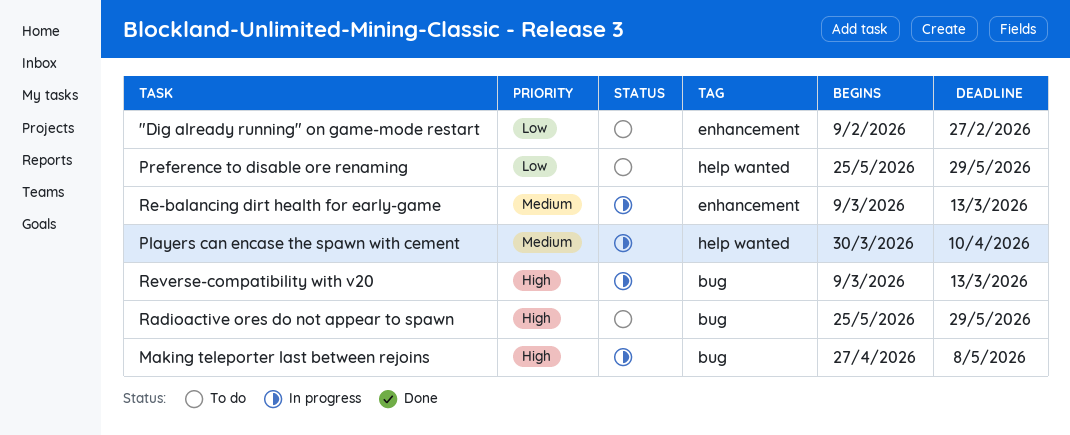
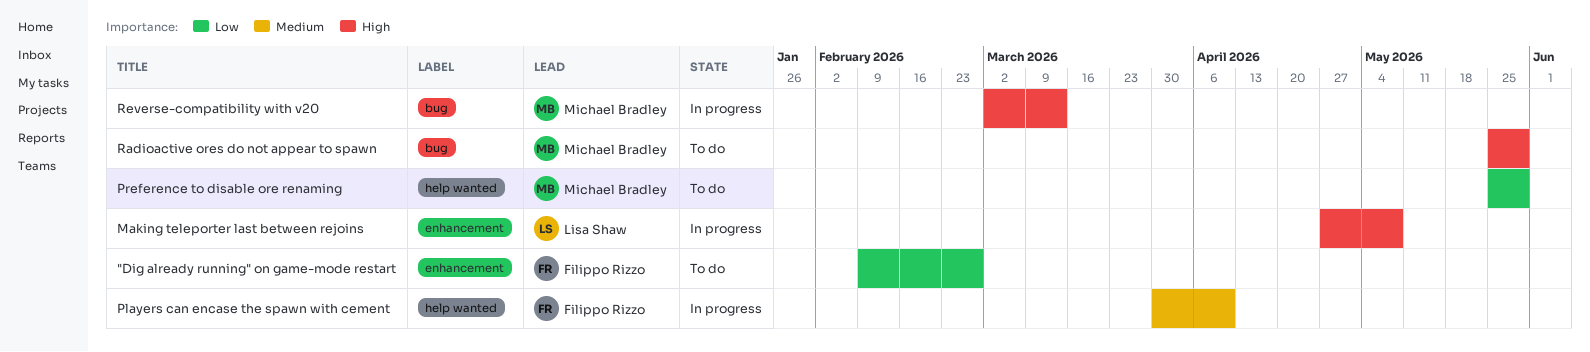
Making teleporter last between rejoins, label: bug -> enhancement
Re-balancing dirt health for early-game: present -> none
Reverse-compatibility with v20, start: Mar 9 -> Mar 2

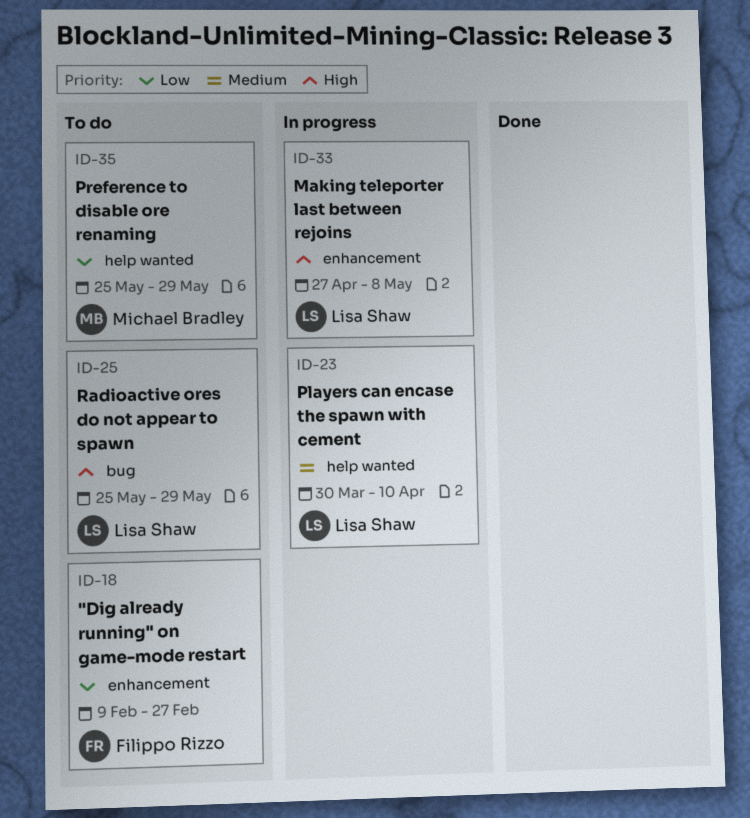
Players can encase the spawn with cement, owner: Filippo Rizzo -> Lisa Shaw
Radioactive ores do not appear to spawn, owner: Michael Bradley -> Lisa Shaw
Reverse-compatibility with v20: present -> none

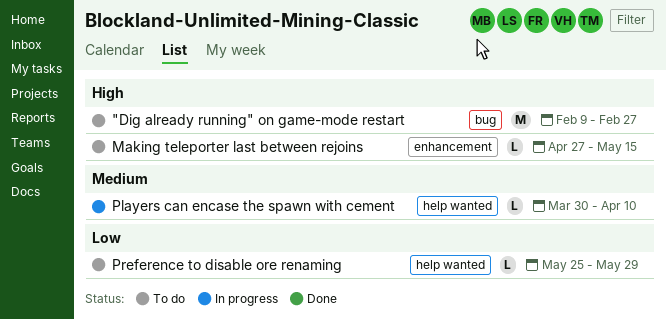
"Dig already running" on game-mode restart, priority: Low -> High
"Dig already running" on game-mode restart, label: enhancement -> bug
Making teleporter last between rejoins, status: In progress -> To do
Making teleporter last between rejoins, due: May 8 -> May 15
Radioactive ores do not appear to spawn: present -> none

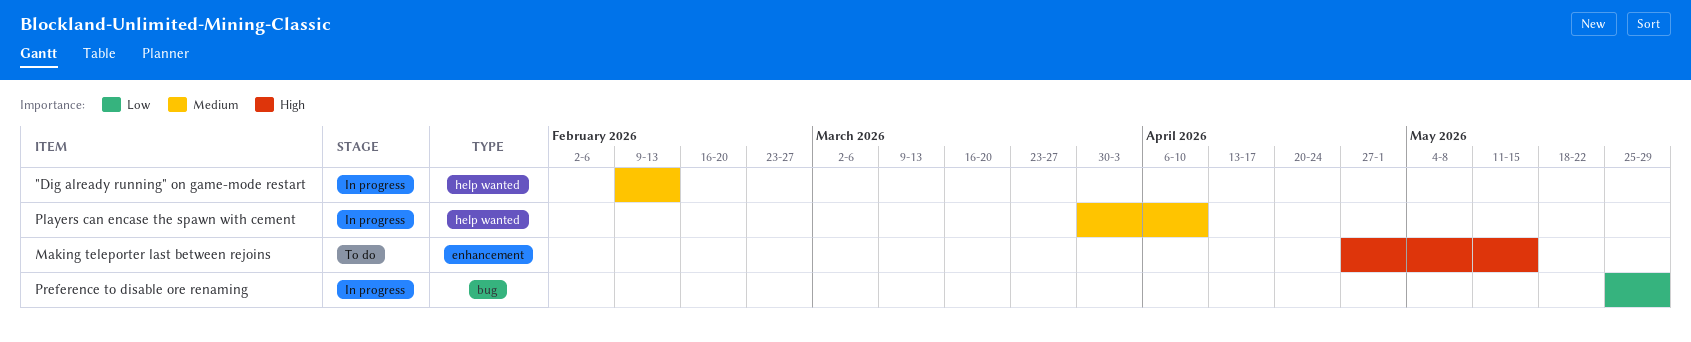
"Dig already running" on game-mode restart, status: To do -> In progress
"Dig already running" on game-mode restart, priority: High -> Medium
"Dig already running" on game-mode restart, label: bug -> help wanted
"Dig already running" on game-mode restart, due: Feb 27 -> Feb 13
Preference to disable ore renaming, status: To do -> In progress
Preference to disable ore renaming, label: help wanted -> bug

